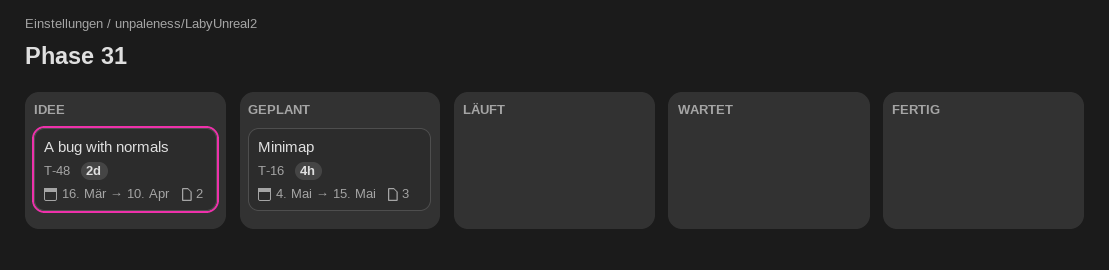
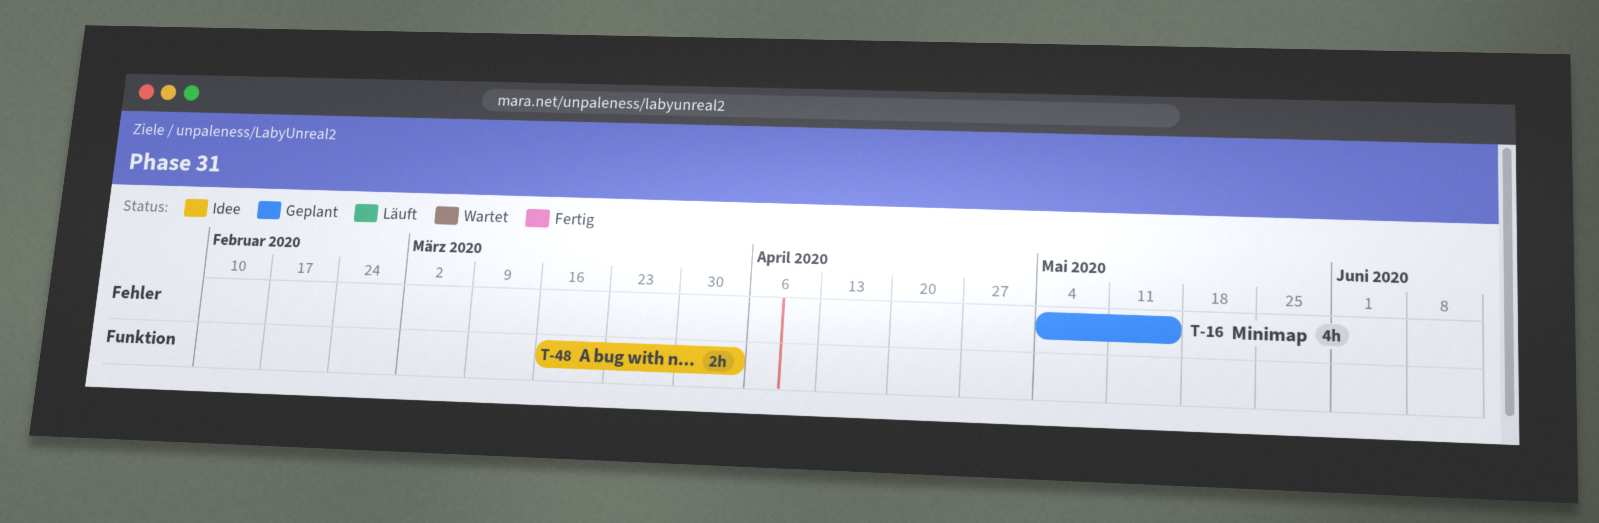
T-48, estimate: 2d -> 2h
T-48, due: Apr 10 -> Apr 3

